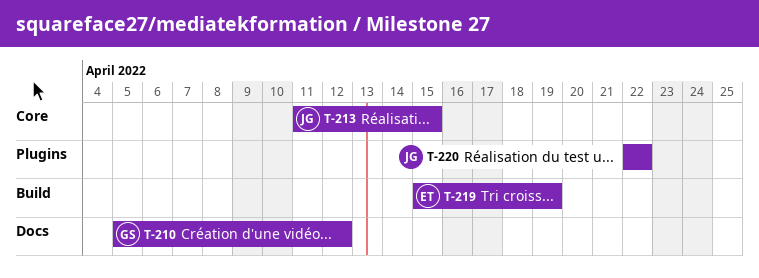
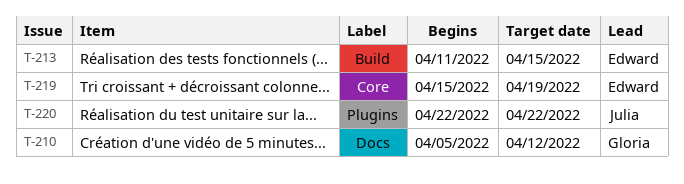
T-213, owner: Julia -> Edward
T-213, label: Core -> Build
T-219, label: Build -> Core

